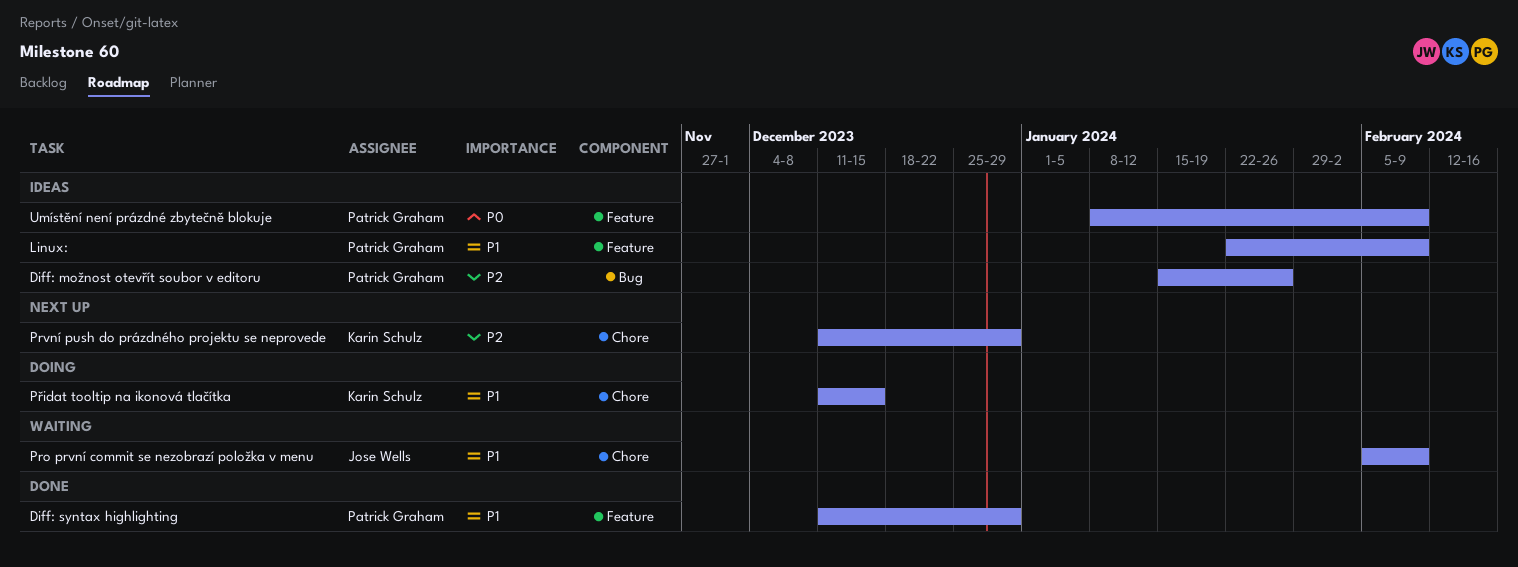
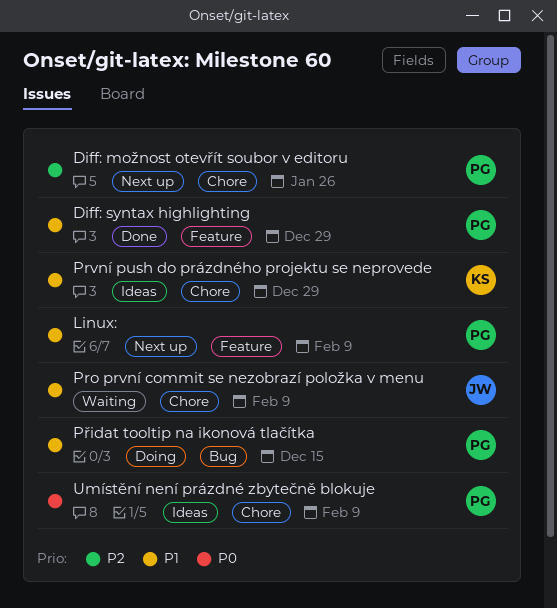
Diff: možnost otevřít soubor v editoru, status: Ideas -> Next up
Diff: možnost otevřít soubor v editoru, label: Bug -> Chore
Linux:, status: Ideas -> Next up
První push do prázdného projektu se neprovede, status: Next up -> Ideas
První push do prázdného projektu se neprovede, priority: P2 -> P1
Přidat tooltip na ikonová tlačítka, owner: Karin Schulz -> Patrick Graham
Přidat tooltip na ikonová tlačítka, label: Chore -> Bug
Umístění není prázdné zbytečně blokuje, label: Feature -> Chore

